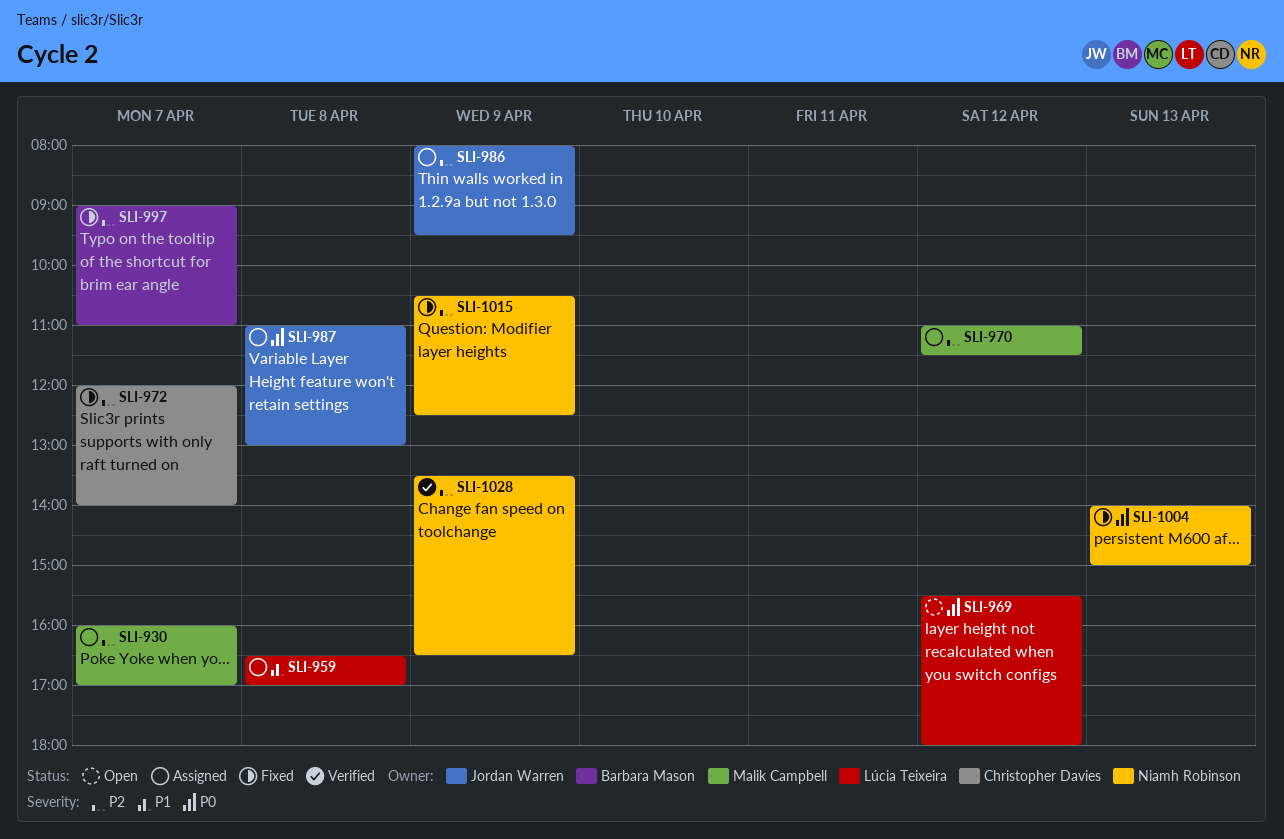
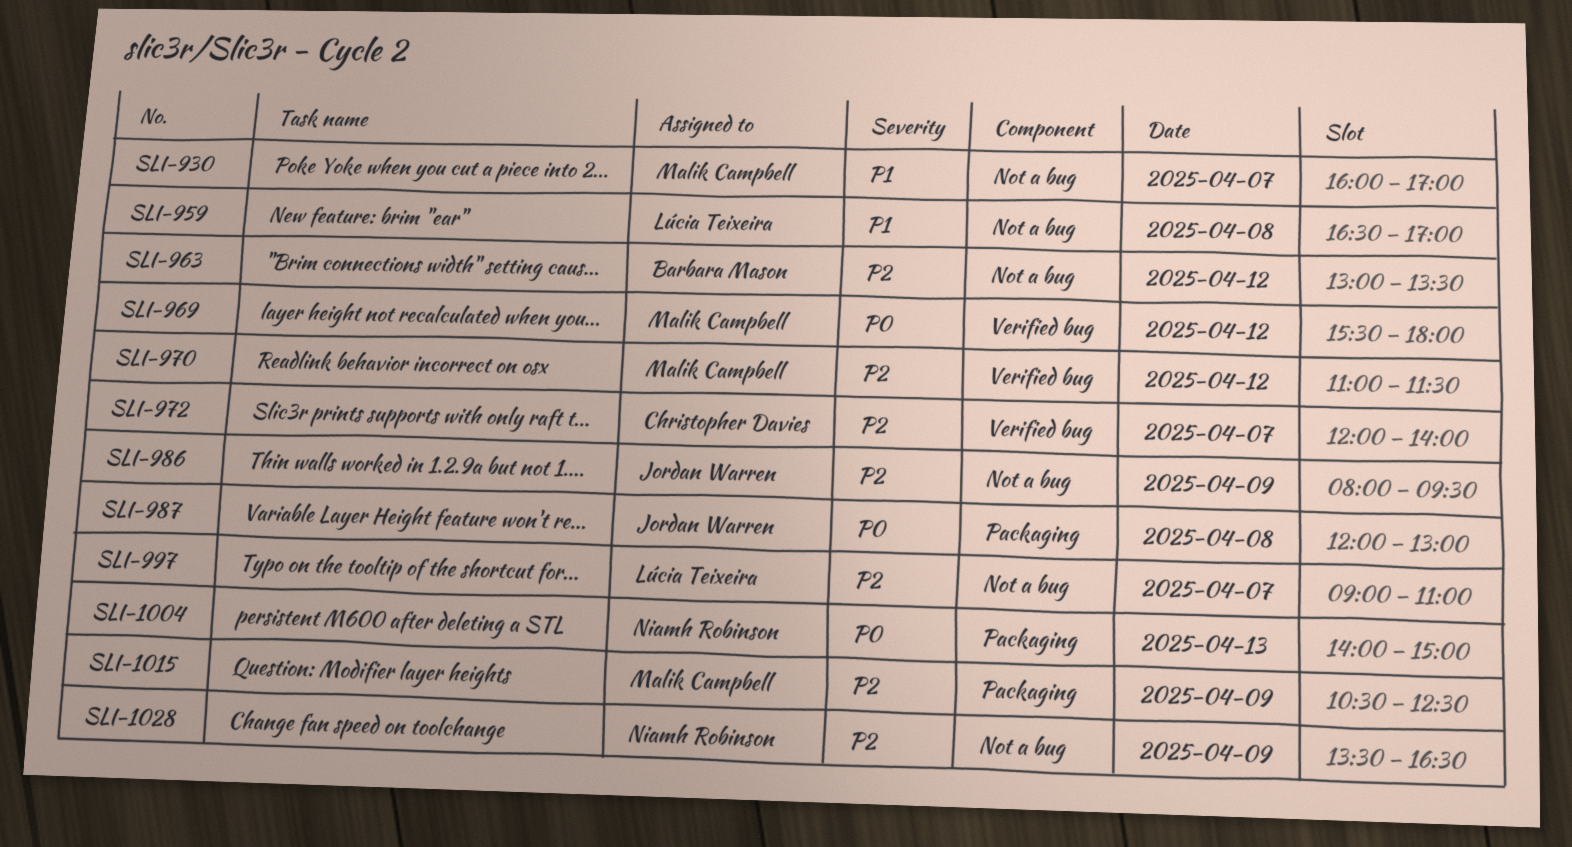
SLI-930, priority: P2 -> P1
SLI-963: none -> present
SLI-969, owner: Lúcia Teixeira -> Malik Campbell
SLI-987, begins: 11:00 -> 12:00
SLI-997, owner: Barbara Mason -> Lúcia Teixeira
SLI-1015, owner: Niamh Robinson -> Malik Campbell

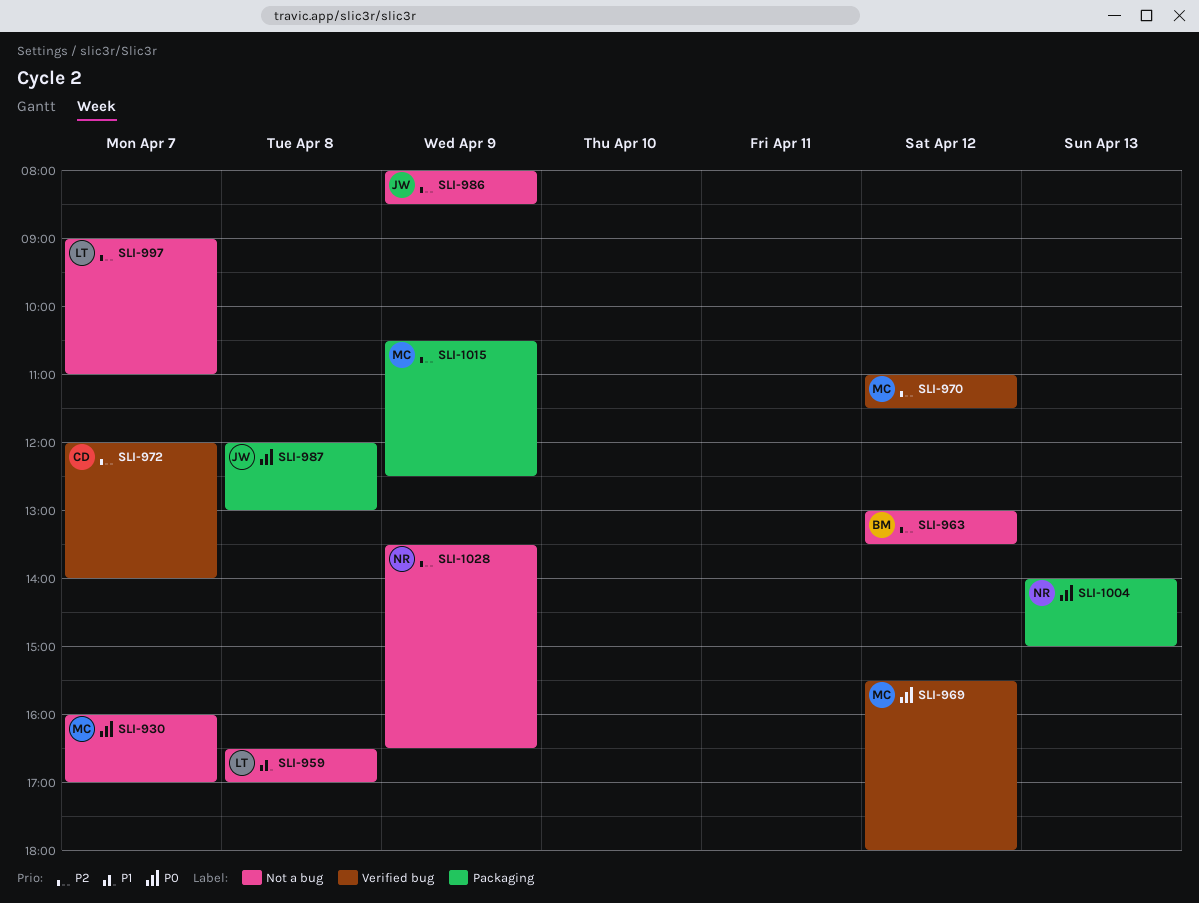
SLI-930, priority: P1 -> P0
SLI-986, ends: 09:30 -> 08:30

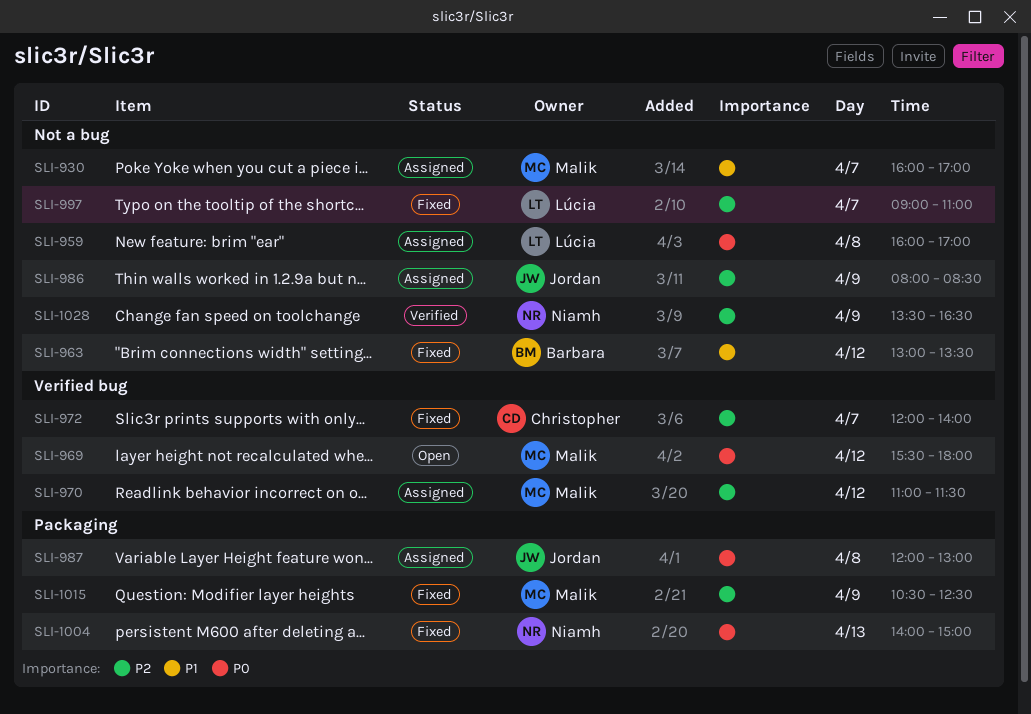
SLI-930, priority: P0 -> P1
SLI-959, priority: P1 -> P0
SLI-959, begins: 16:30 -> 16:00
SLI-963, priority: P2 -> P1

